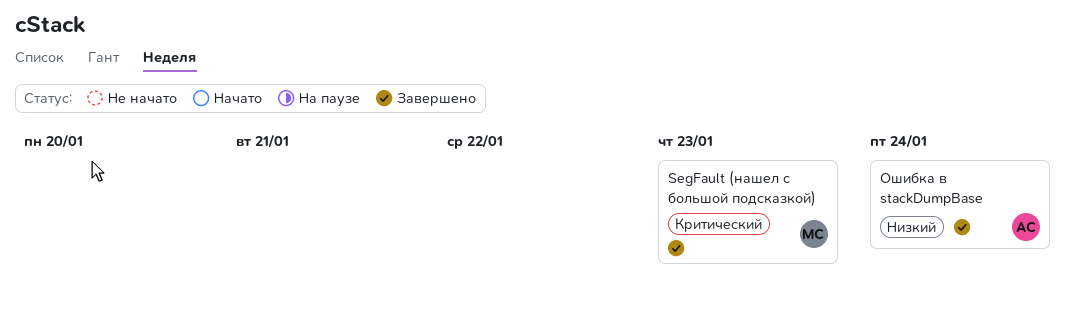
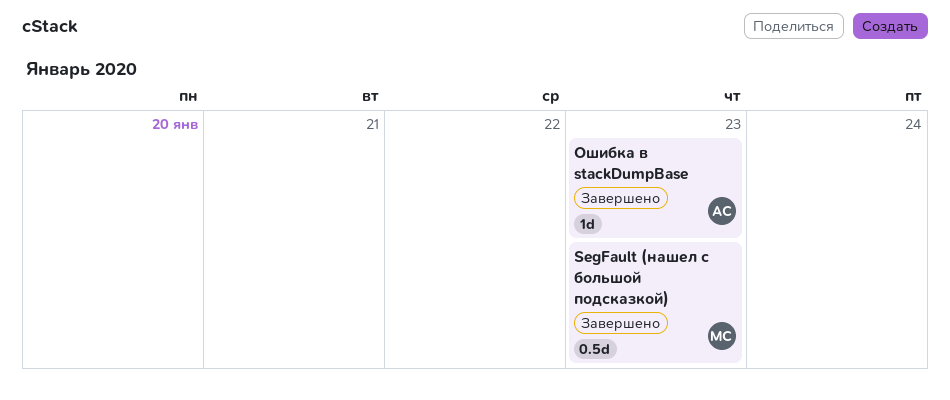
Ошибка в stackDumpBase, due: Jan 24 -> Jan 23

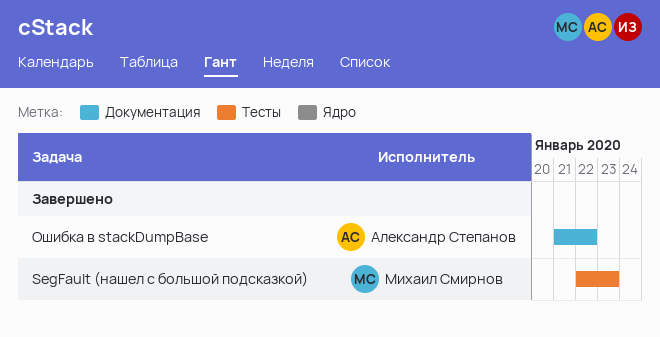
Ошибка в stackDumpBase, due: Jan 23 -> Jan 22

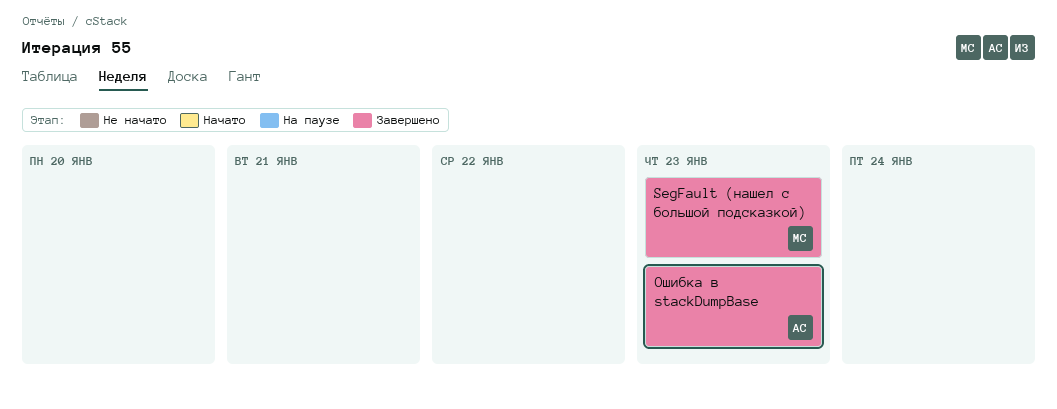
Ошибка в stackDumpBase, due: Jan 22 -> Jan 23

